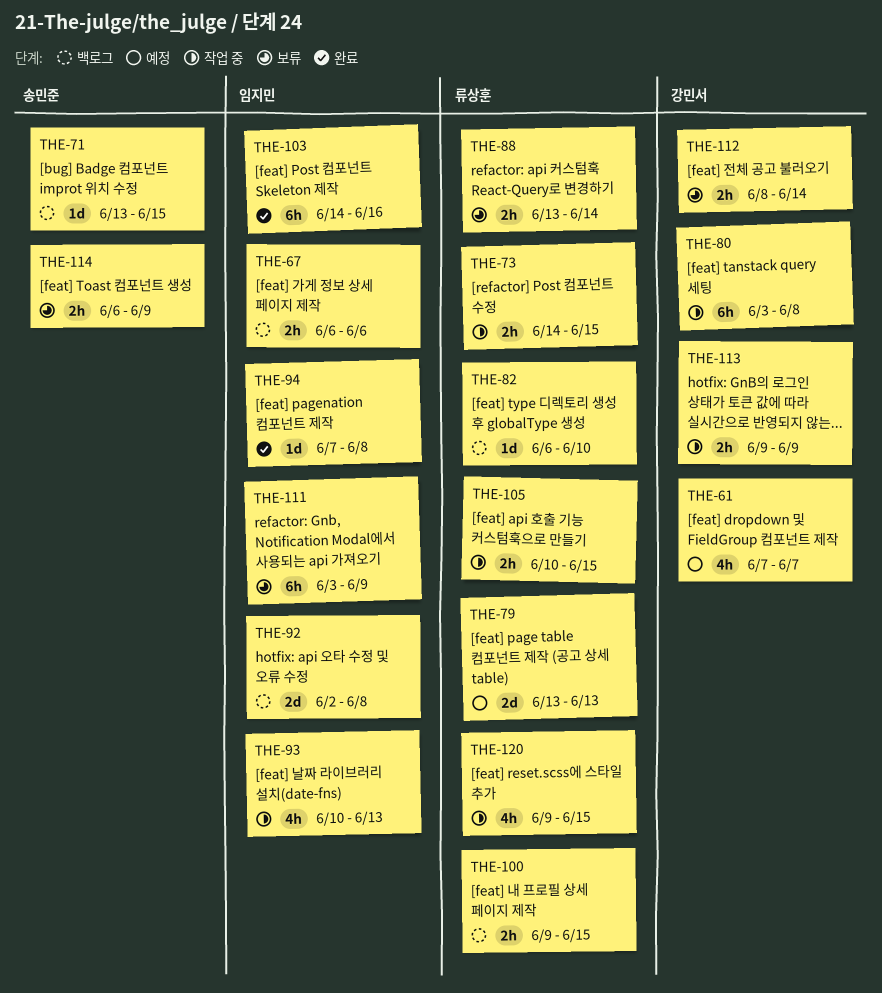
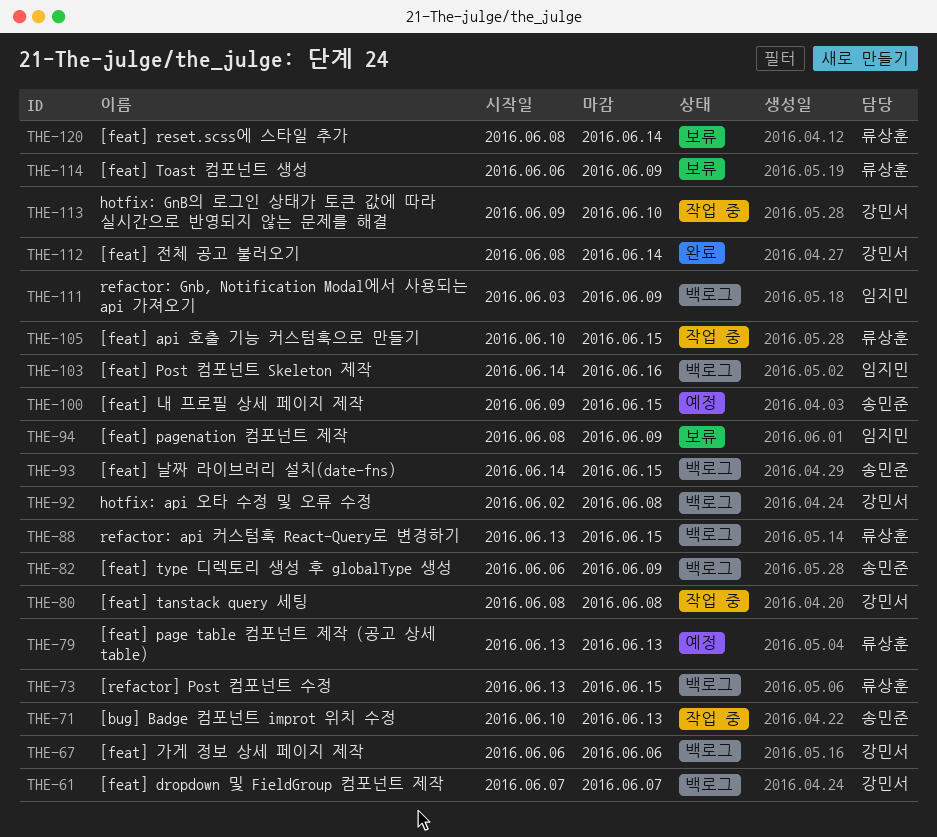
THE-61, status: 예정 -> 백로그
THE-67, owner: 임지민 -> 강민서
THE-71, status: 백로그 -> 작업 중
THE-71, start: Jun 13 -> Jun 10
THE-71, due: Jun 15 -> Jun 13
THE-73, status: 작업 중 -> 백로그
THE-73, start: Jun 14 -> Jun 13
THE-80, start: Jun 3 -> Jun 8
THE-82, owner: 류상훈 -> 송민준
THE-82, due: Jun 10 -> Jun 9
THE-88, status: 보류 -> 백로그
THE-88, due: Jun 14 -> Jun 15
THE-92, owner: 임지민 -> 강민서
THE-93, status: 작업 중 -> 백로그
THE-93, owner: 임지민 -> 송민준
THE-93, start: Jun 10 -> Jun 14
THE-93, due: Jun 13 -> Jun 15
THE-94, status: 완료 -> 보류
THE-94, start: Jun 7 -> Jun 8
THE-94, due: Jun 8 -> Jun 9
THE-100, status: 백로그 -> 예정
THE-100, owner: 류상훈 -> 송민준
THE-103, status: 완료 -> 백로그
THE-111, status: 보류 -> 백로그
THE-112, status: 보류 -> 완료
THE-113, due: Jun 9 -> Jun 10
THE-114, owner: 송민준 -> 류상훈
THE-120, status: 작업 중 -> 보류
THE-120, start: Jun 9 -> Jun 8
THE-120, due: Jun 15 -> Jun 14

